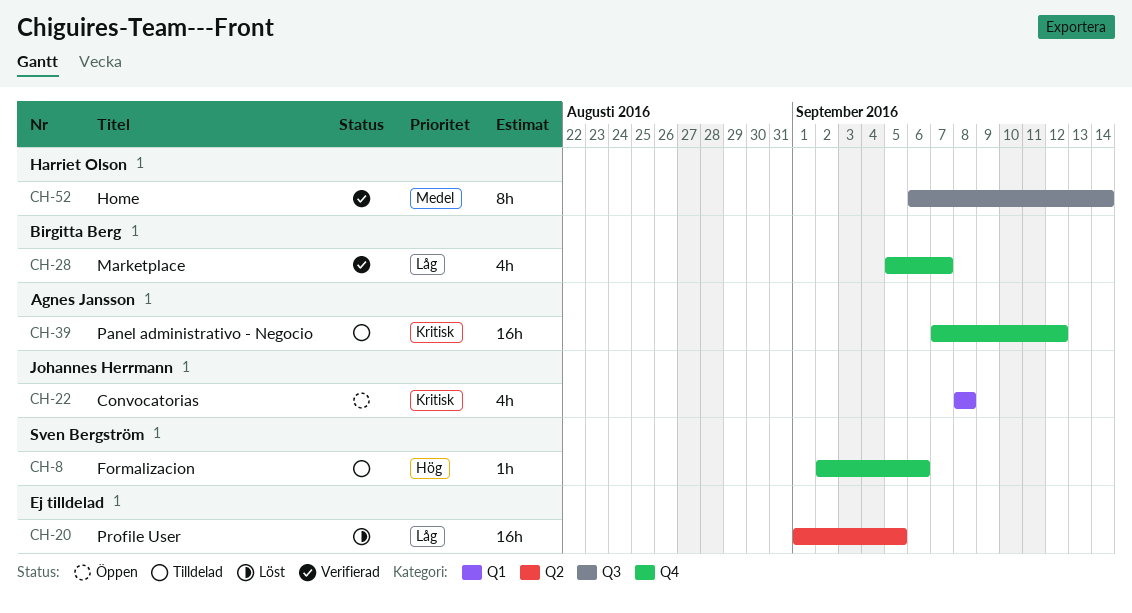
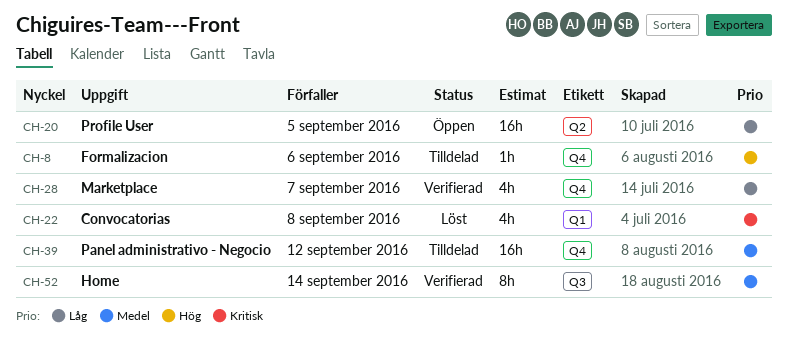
CH-20, status: Löst -> Öppen
CH-22, status: Öppen -> Löst
CH-39, priority: Kritisk -> Medel

